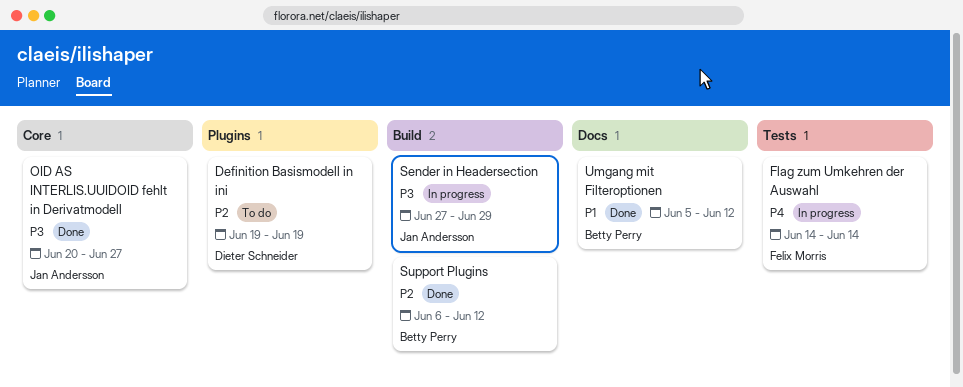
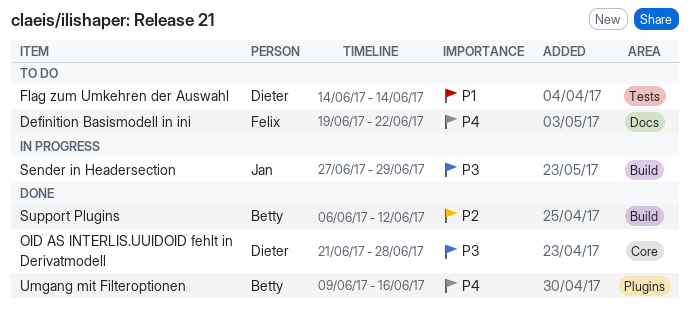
Definition Basismodell in ini, owner: Dieter Schneider -> Felix Morris
Definition Basismodell in ini, priority: P2 -> P4
Definition Basismodell in ini, label: Plugins -> Docs
Definition Basismodell in ini, due: Jun 19 -> Jun 22
Flag zum Umkehren der Auswahl, status: In progress -> To do
Flag zum Umkehren der Auswahl, owner: Felix Morris -> Dieter Schneider
Flag zum Umkehren der Auswahl, priority: P4 -> P1
OID AS INTERLIS.UUIDOID fehlt in Derivatmodell, owner: Jan Andersson -> Dieter Schneider
OID AS INTERLIS.UUIDOID fehlt in Derivatmodell, start: Jun 20 -> Jun 21
OID AS INTERLIS.UUIDOID fehlt in Derivatmodell, due: Jun 27 -> Jun 28
Umgang mit Filteroptionen, priority: P1 -> P4
Umgang mit Filteroptionen, label: Docs -> Plugins
Umgang mit Filteroptionen, start: Jun 5 -> Jun 9
Umgang mit Filteroptionen, due: Jun 12 -> Jun 16

